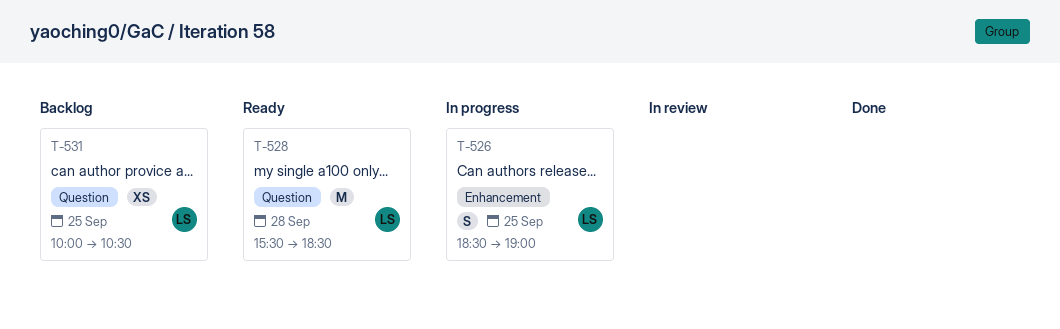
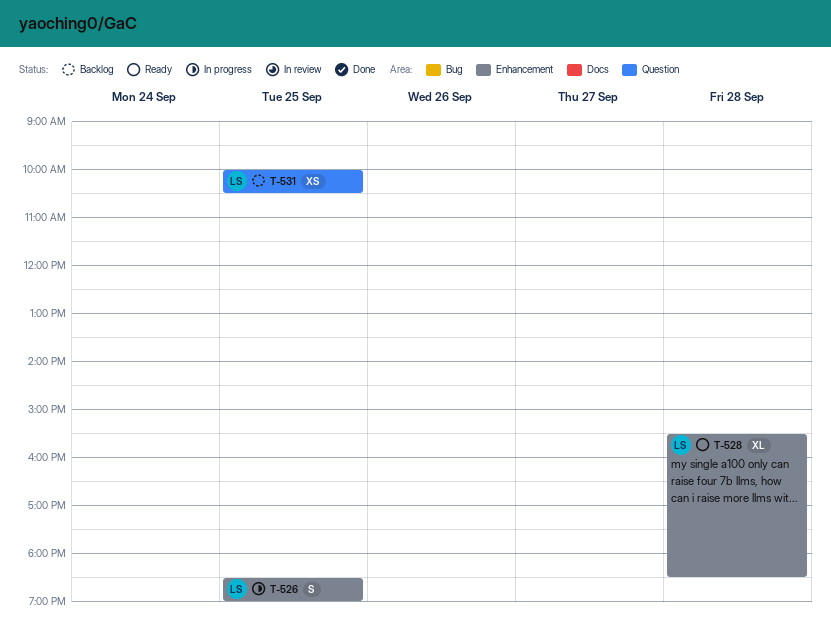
T-528, label: Question -> Enhancement
T-528, estimate: M -> XL

